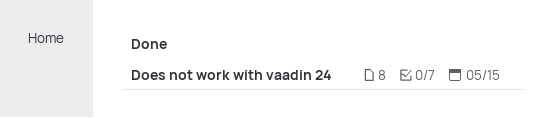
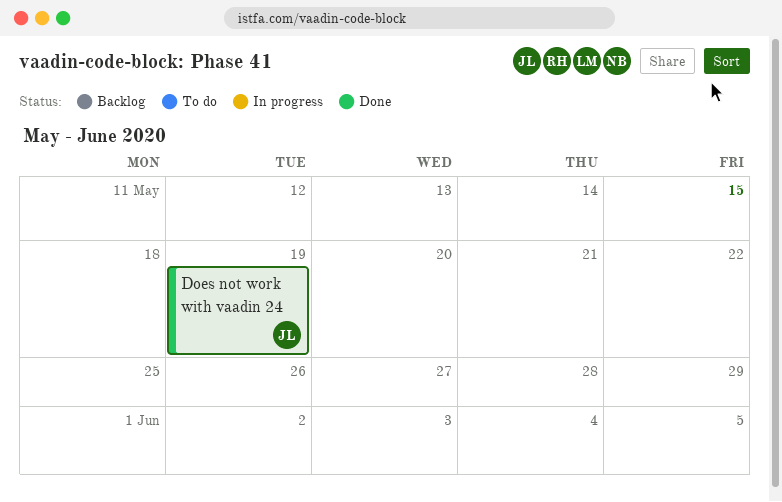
Does not work with vaadin 24, due: May 15 -> May 19

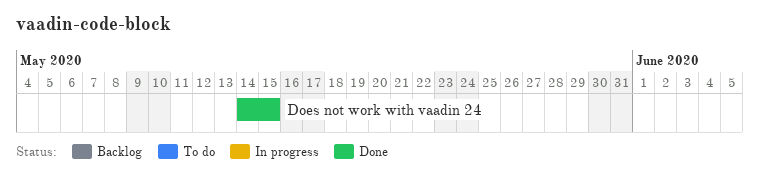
Does not work with vaadin 24, due: May 19 -> May 15

